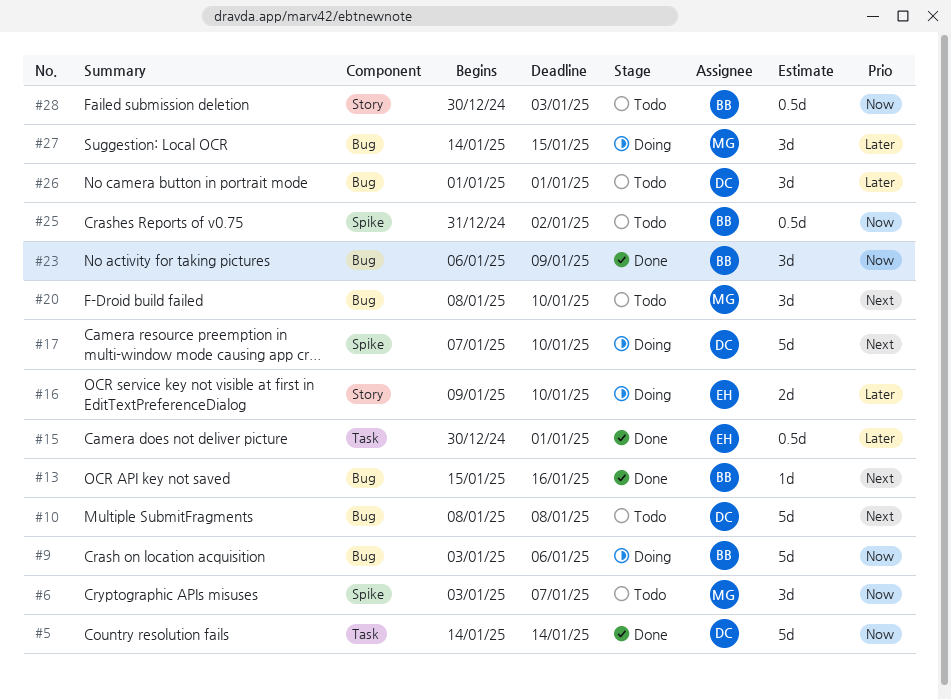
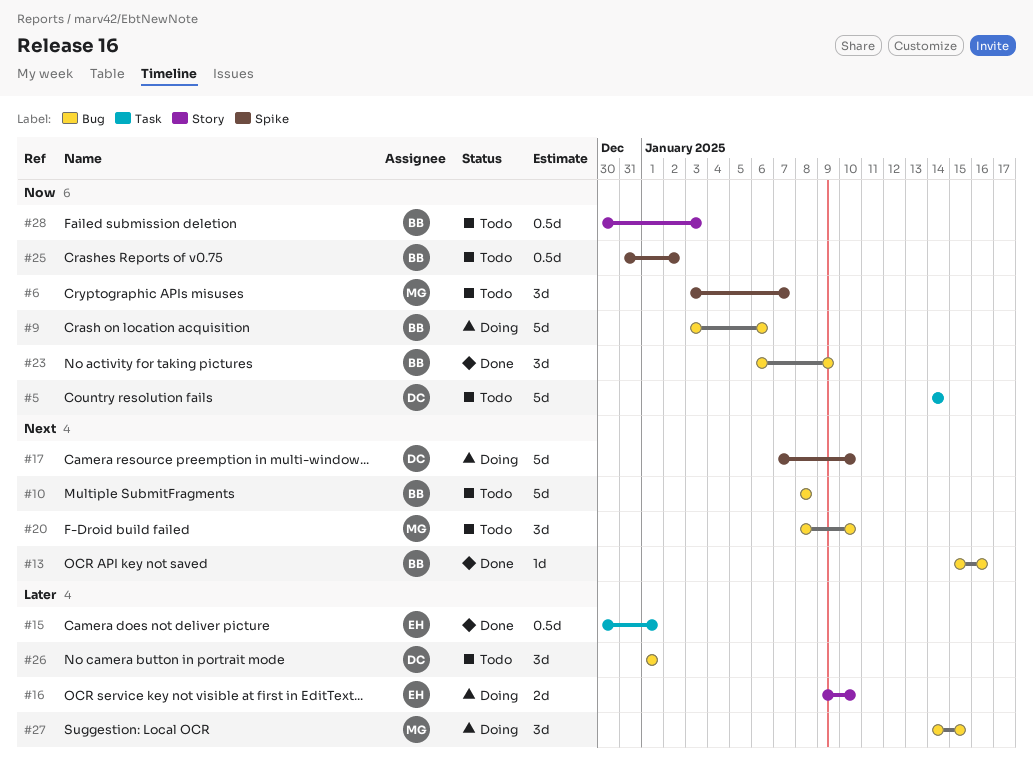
#5, status: Done -> Todo
#10, owner: DC -> BB

